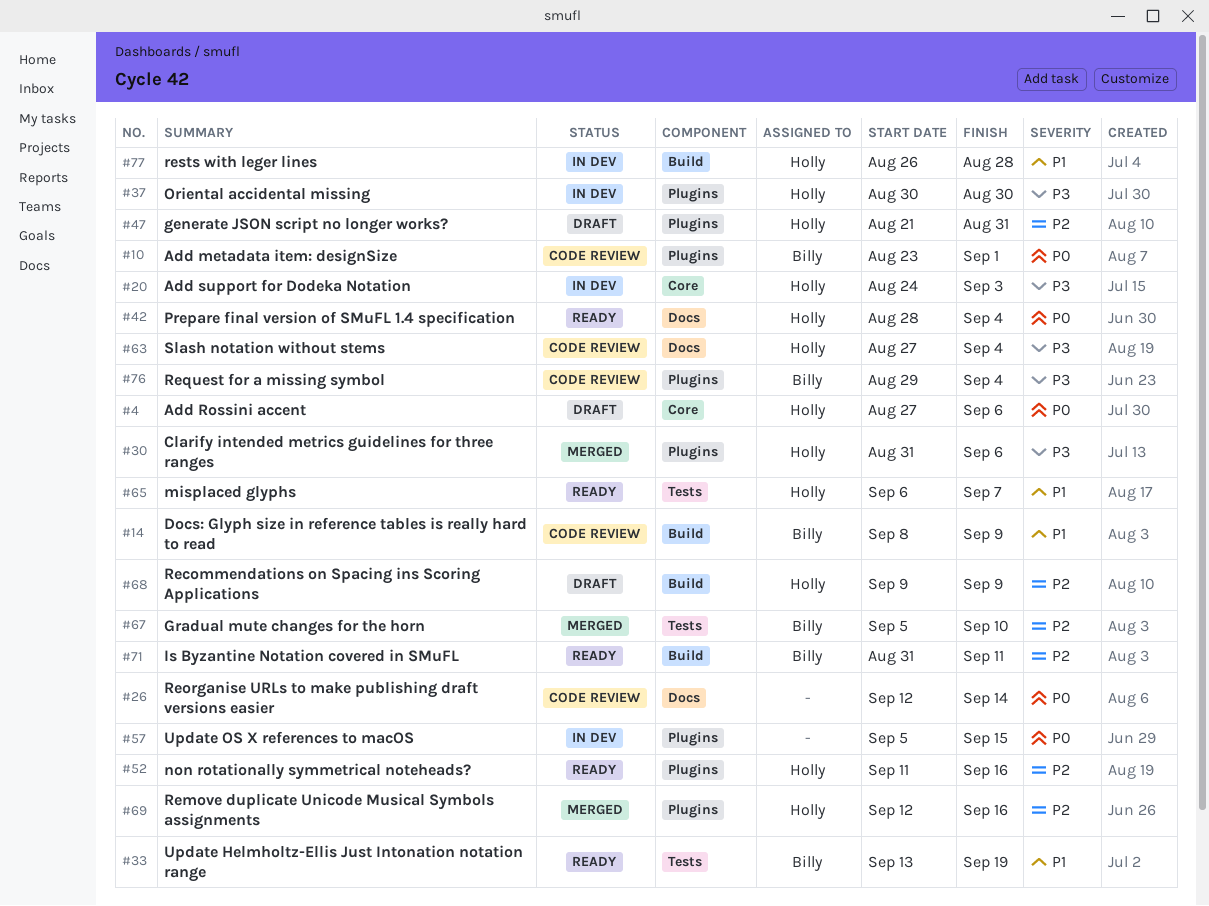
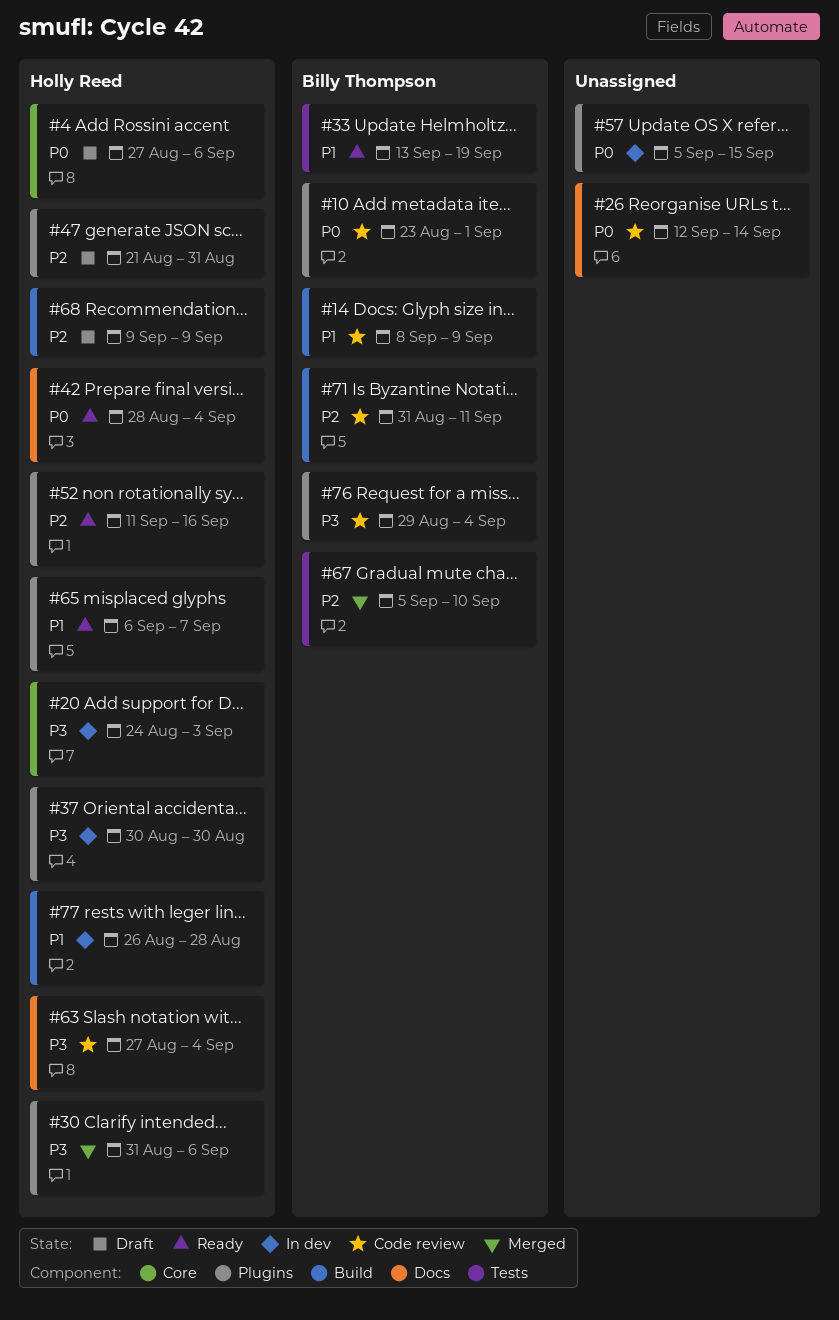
#65, label: Tests -> Plugins
#69: present -> none
#71, status: Ready -> Code review

